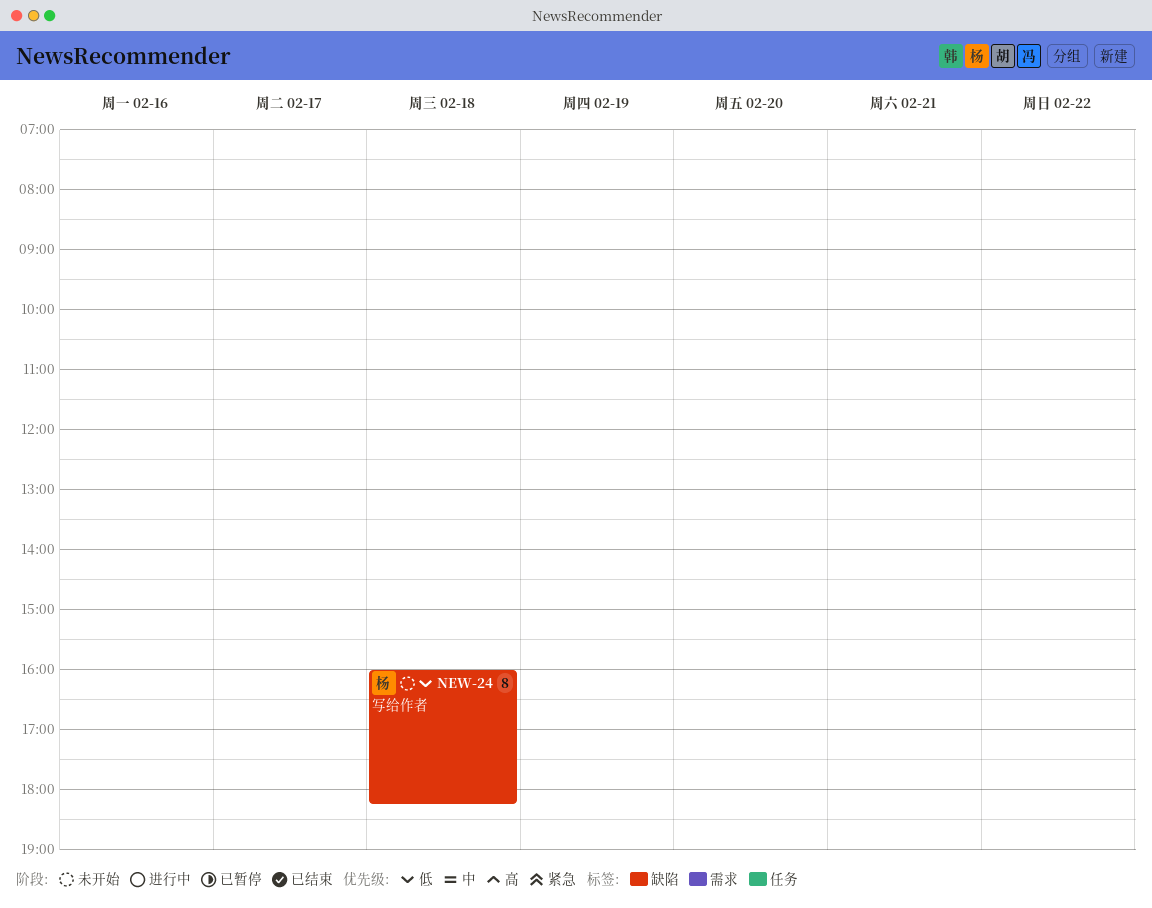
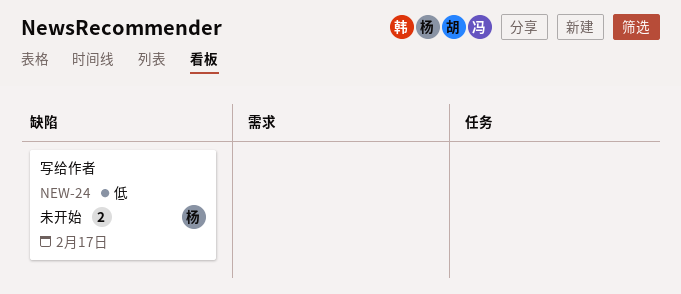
NEW-24, estimate: 8 -> 2
NEW-24, day: Feb 18 -> Feb 17

